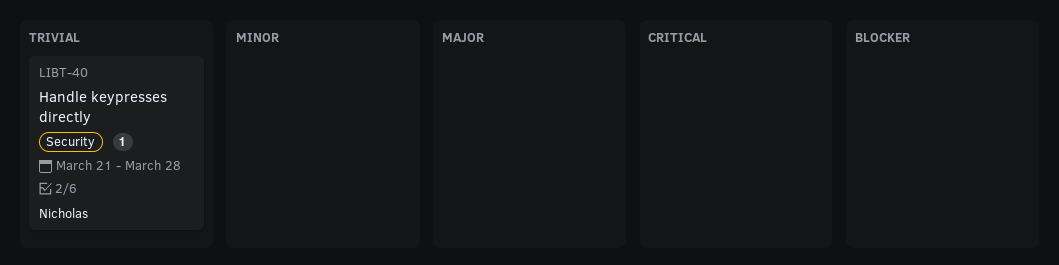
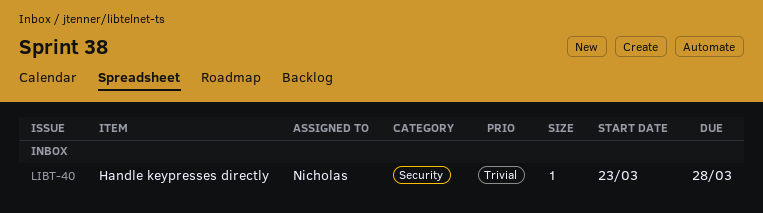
LIBT-40, start: Mar 21 -> Mar 23

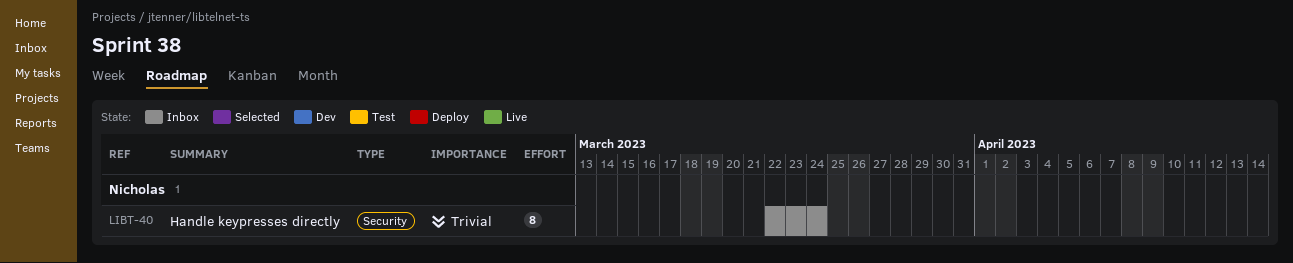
LIBT-40, estimate: 1 -> 8
LIBT-40, start: Mar 23 -> Mar 22
LIBT-40, due: Mar 28 -> Mar 24

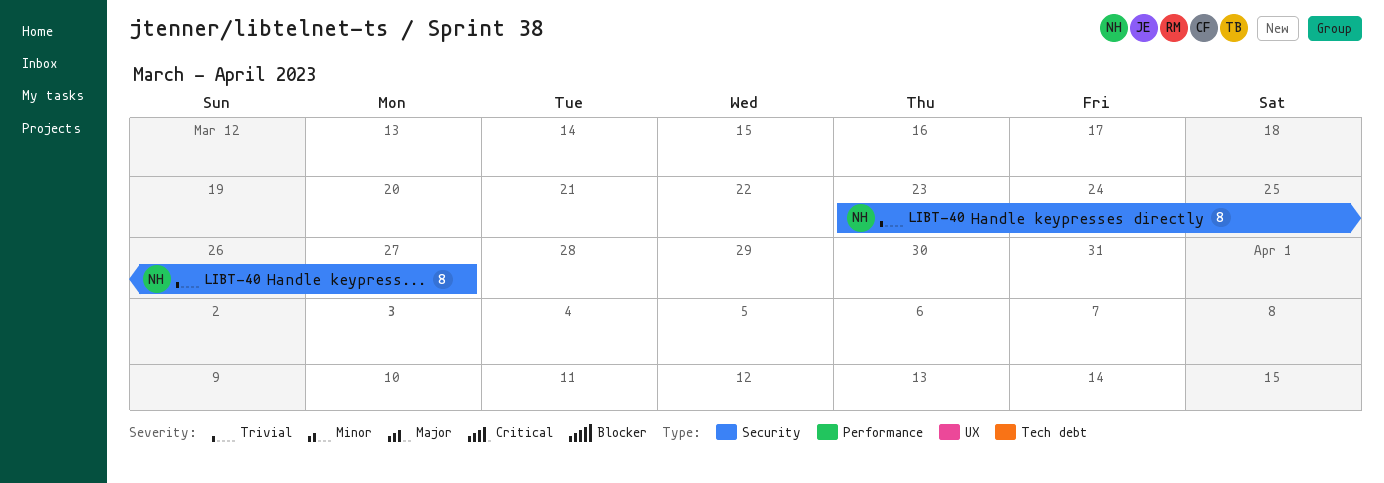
LIBT-40, start: Mar 22 -> Mar 23
LIBT-40, due: Mar 24 -> Mar 27

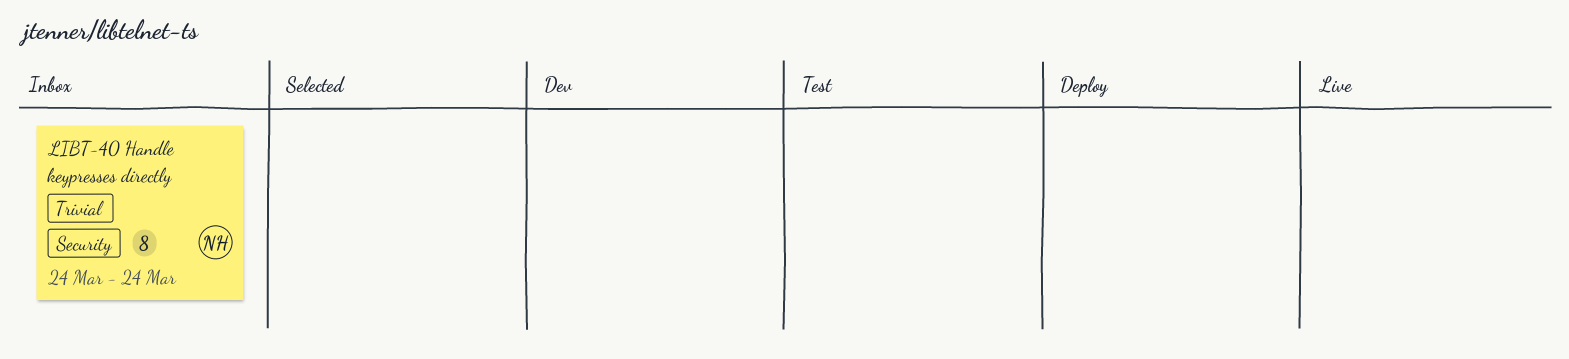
LIBT-40, start: Mar 23 -> Mar 24
LIBT-40, due: Mar 27 -> Mar 24

